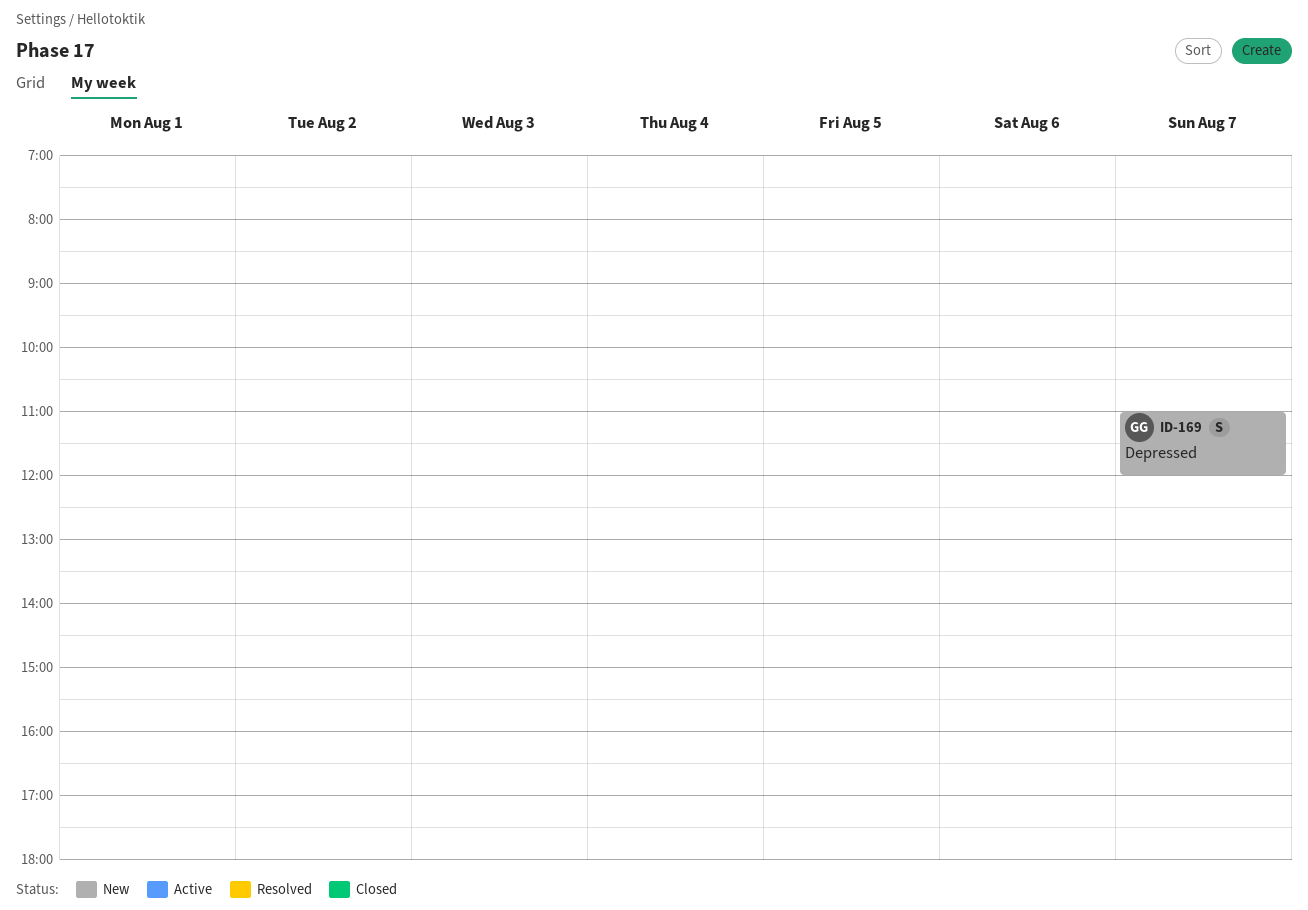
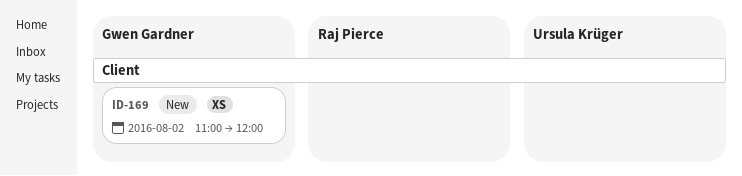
ID-169, estimate: S -> XS
ID-169, day: Aug 7 -> Aug 2

